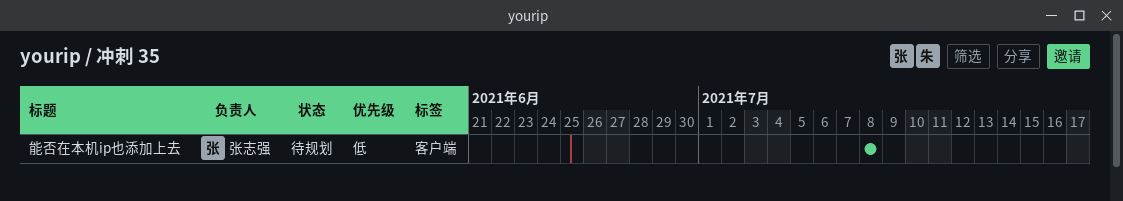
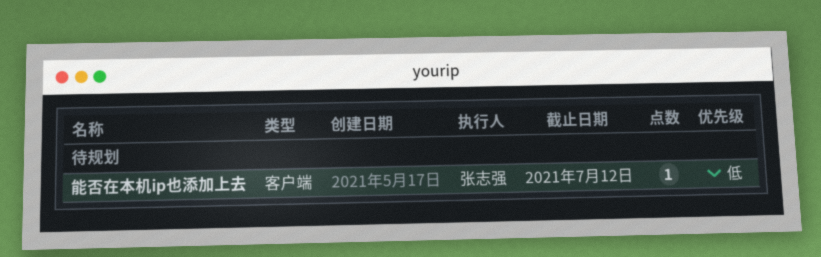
能否在本机ip也添加上去, due: Jul 8 -> Jul 12

